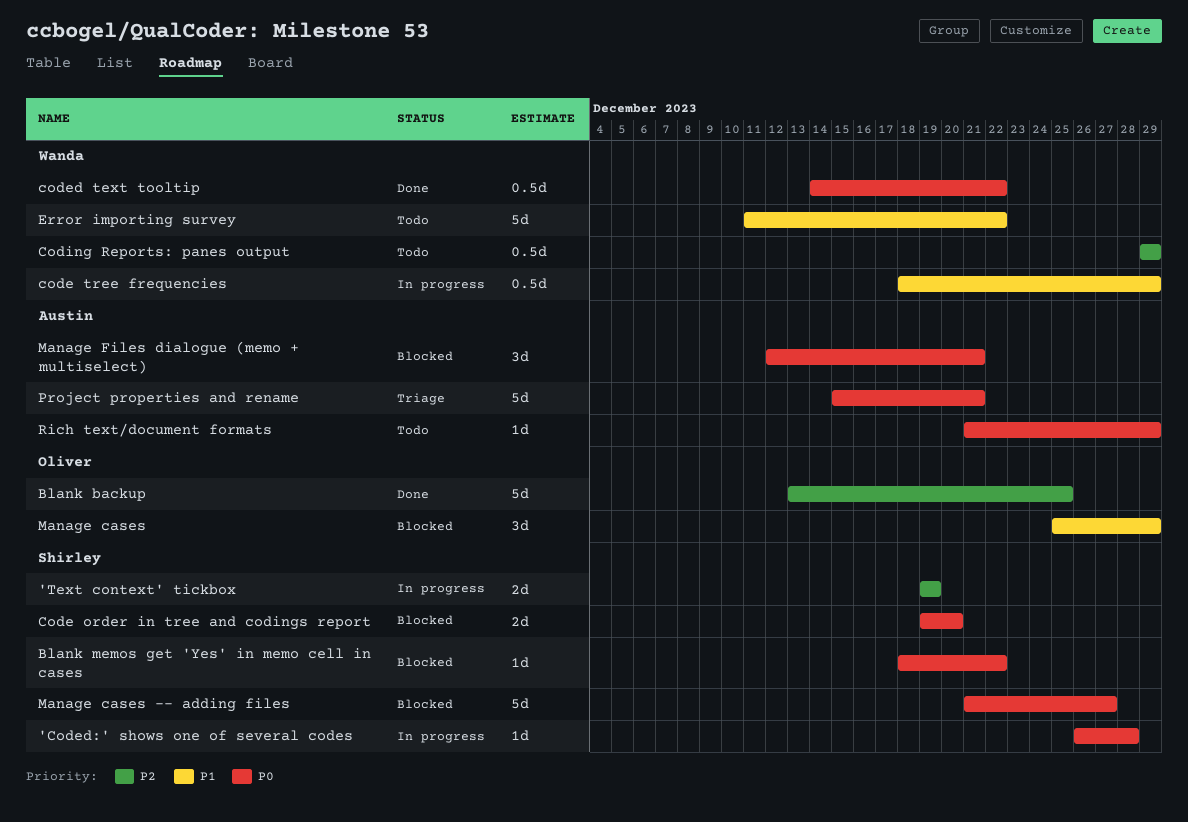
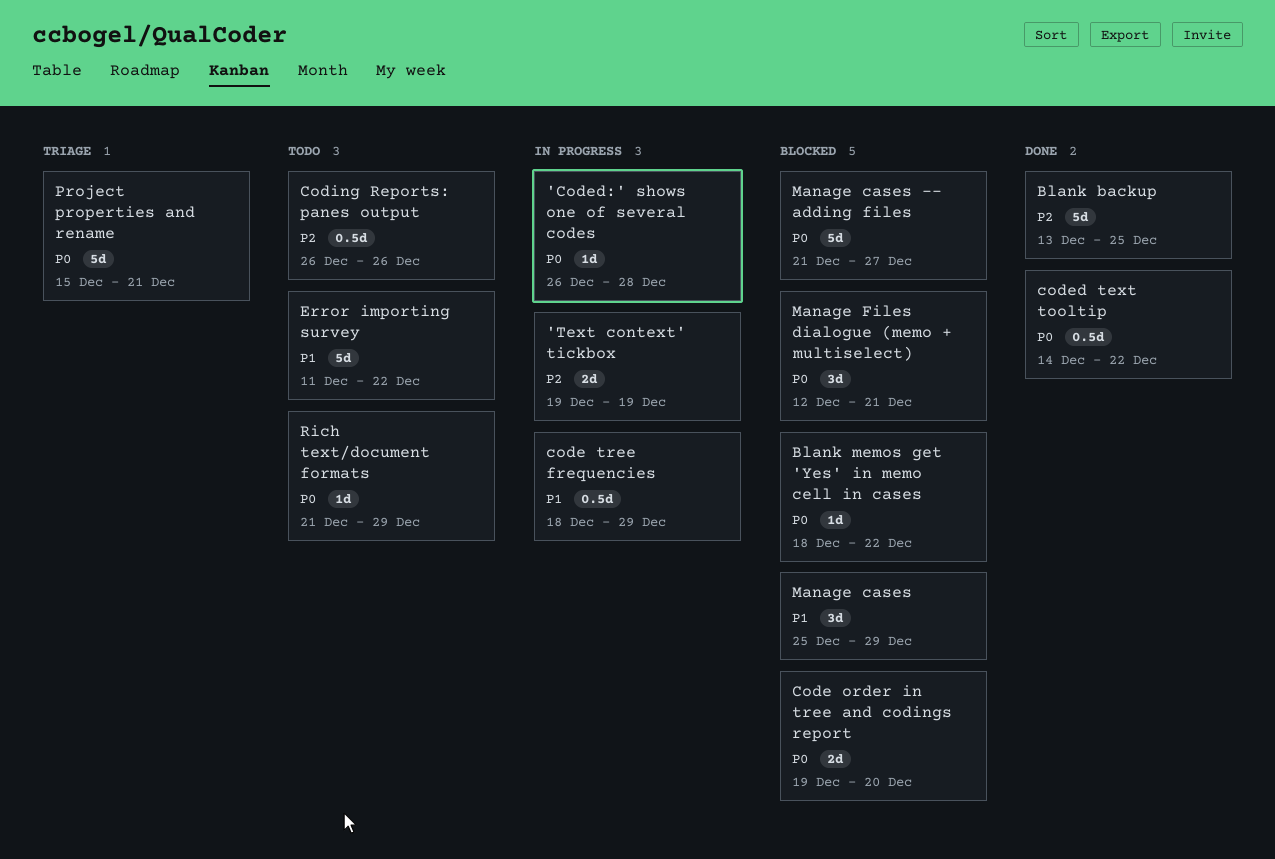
Coding Reports: panes output, start: Dec 29 -> Dec 26
Coding Reports: panes output, due: Dec 29 -> Dec 26

